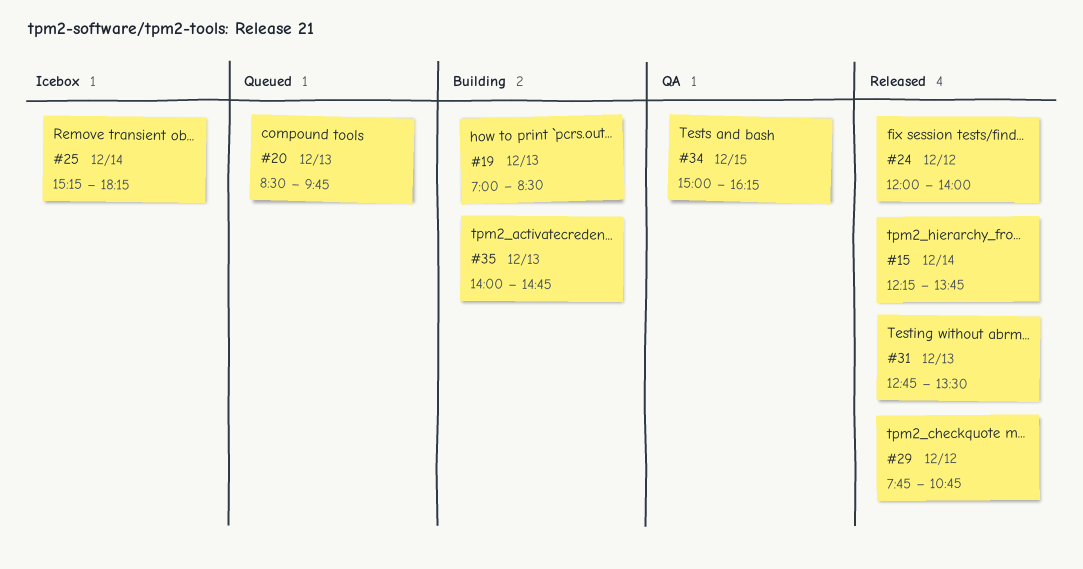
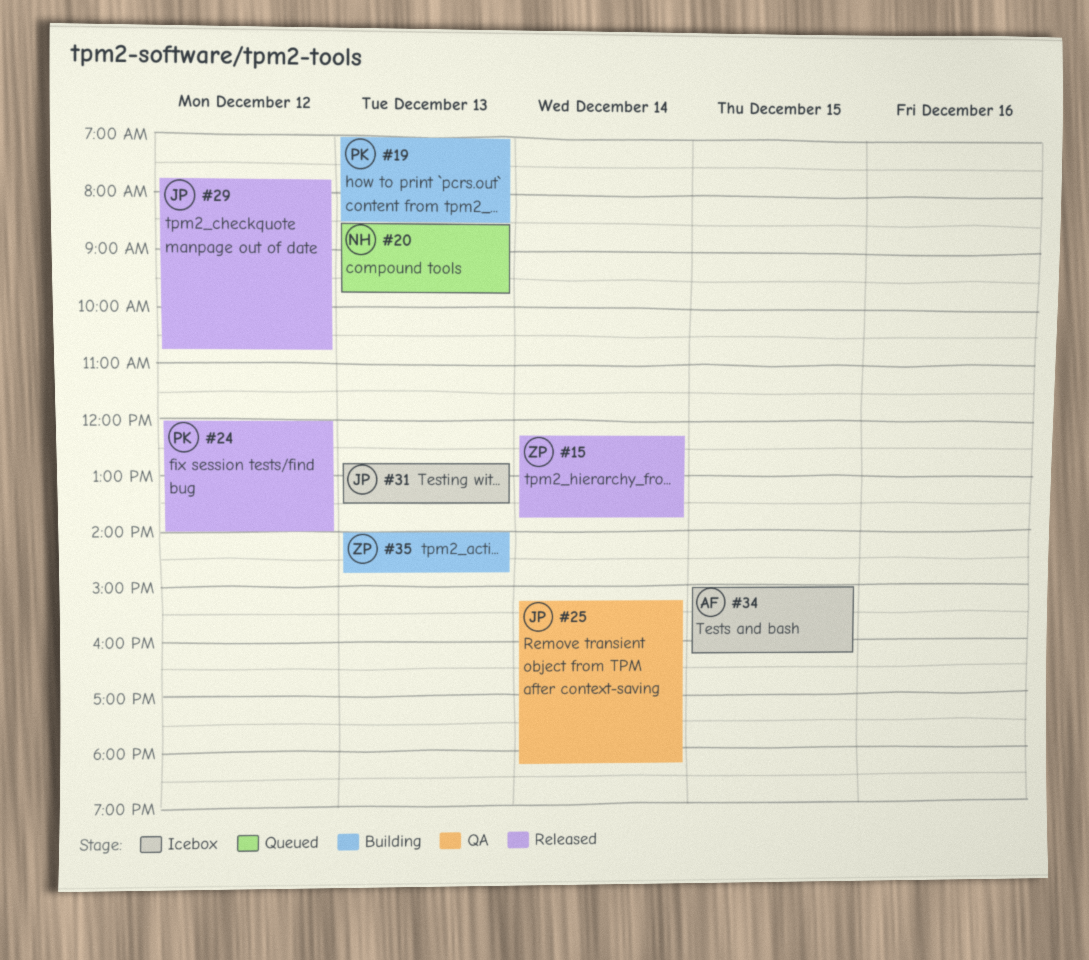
#25, status: Icebox -> QA
#31, status: Released -> Icebox
#34, status: QA -> Icebox

